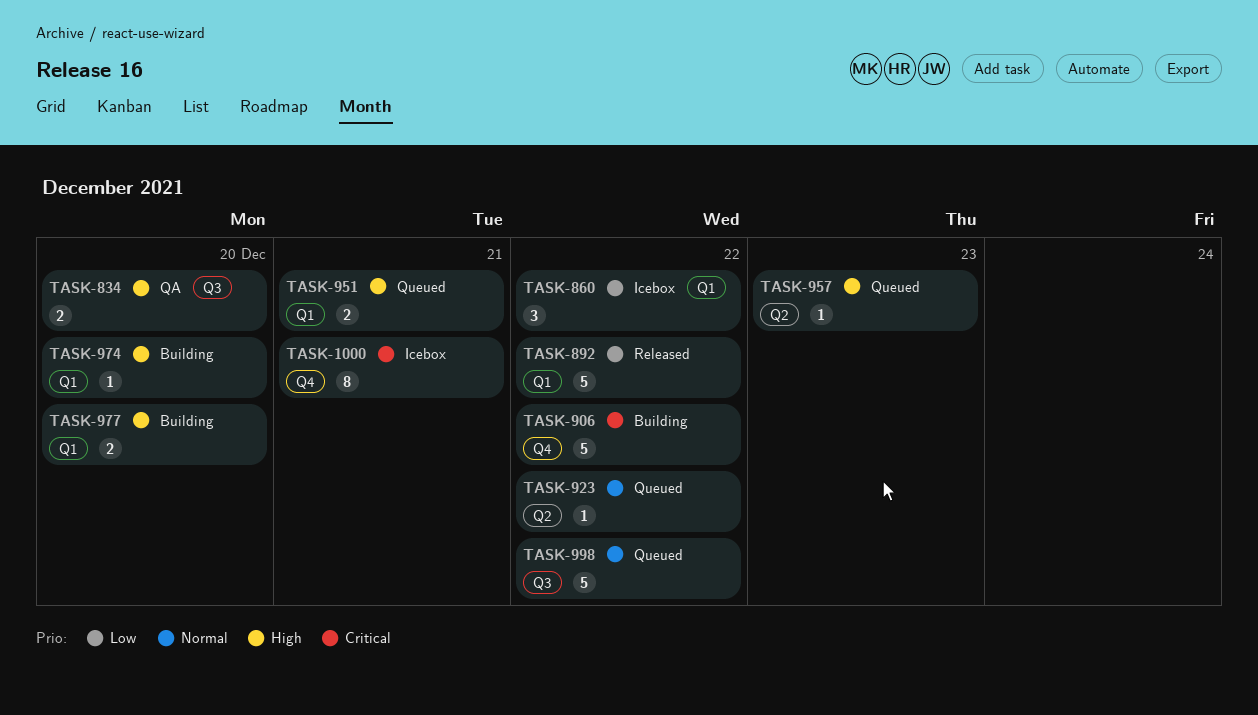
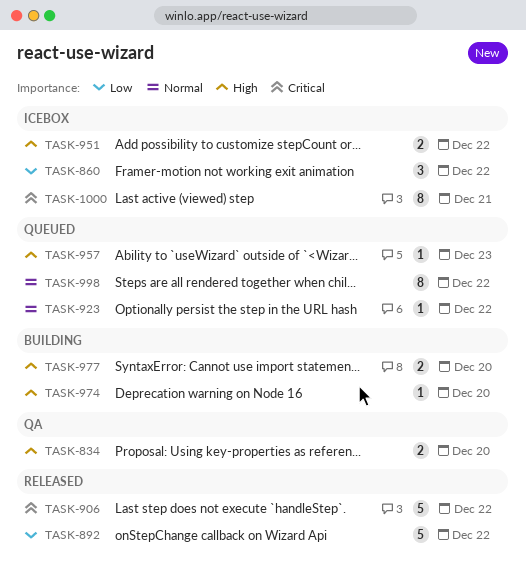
TASK-906, status: Building -> Released
TASK-951, status: Queued -> Icebox
TASK-951, due: Dec 21 -> Dec 22
TASK-998, estimate: 5 -> 8

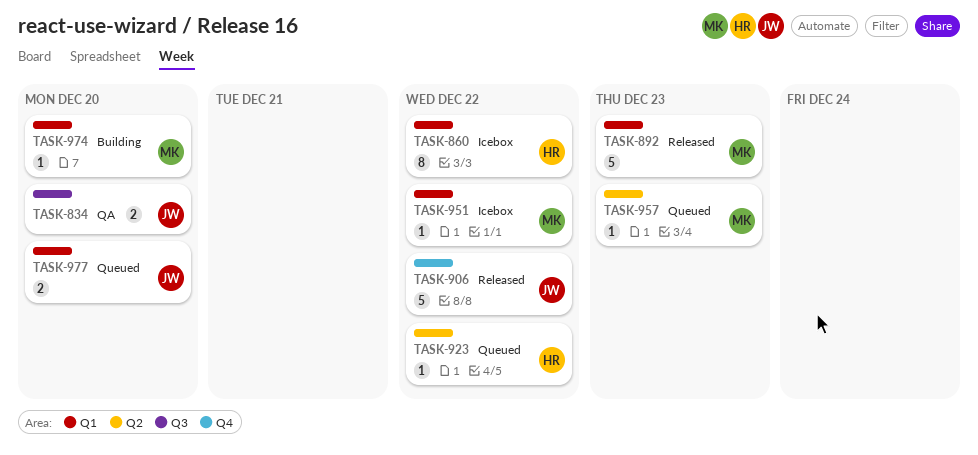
TASK-860, estimate: 3 -> 8
TASK-892, due: Dec 22 -> Dec 23
TASK-951, estimate: 2 -> 1
TASK-977, status: Building -> Queued
TASK-998: present -> none
TASK-1000: present -> none

